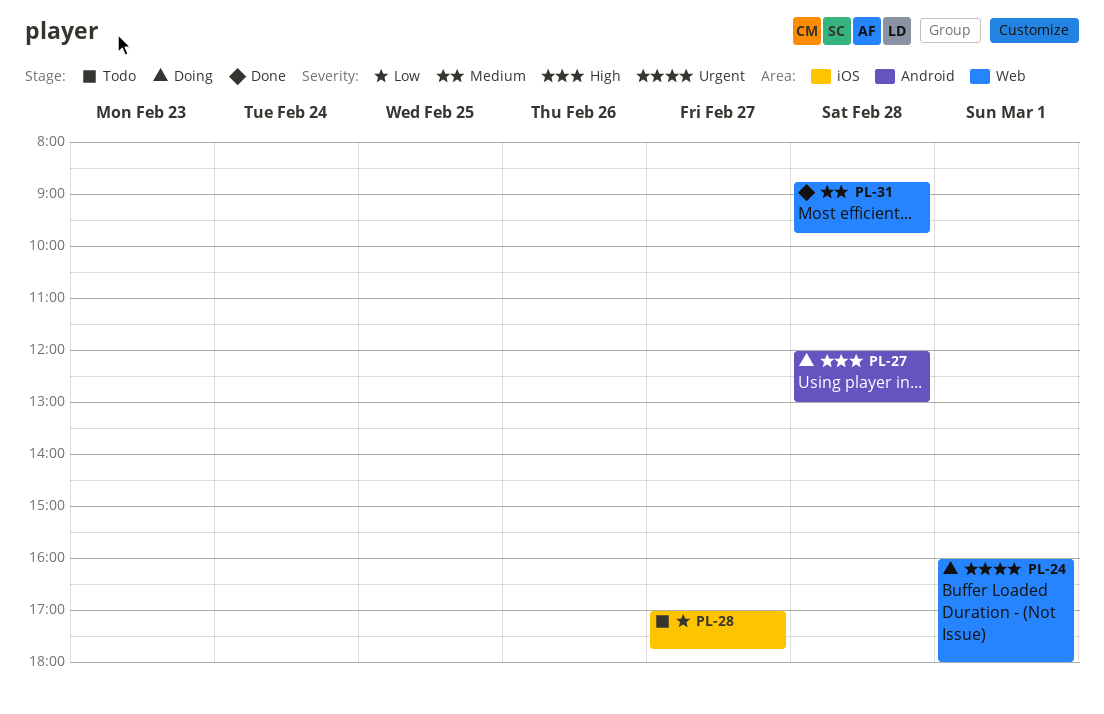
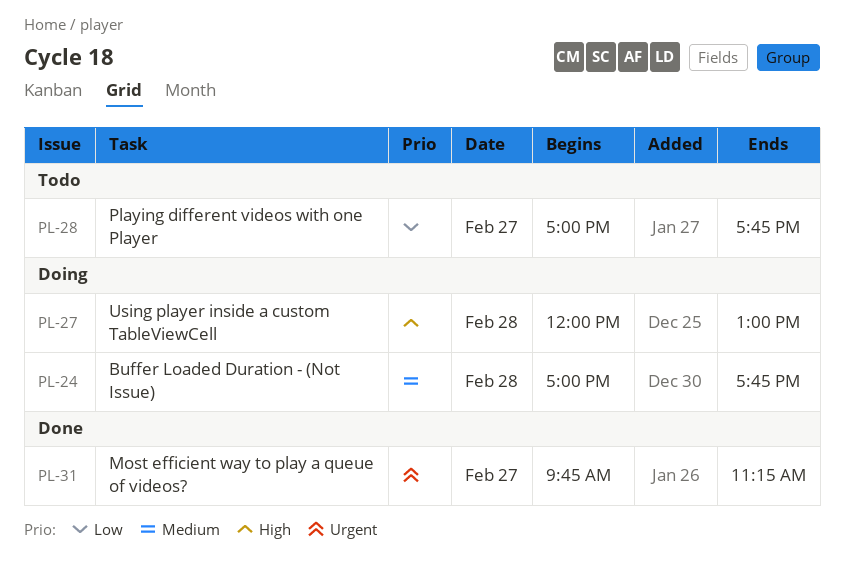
PL-24, priority: Urgent -> Medium
PL-24, day: Mar 1 -> Feb 28
PL-24, begins: 16:00 -> 17:00
PL-24, ends: 18:00 -> 17:45
PL-31, priority: Medium -> Urgent
PL-31, day: Feb 28 -> Feb 27
PL-31, begins: 08:45 -> 09:45
PL-31, ends: 09:45 -> 11:15

